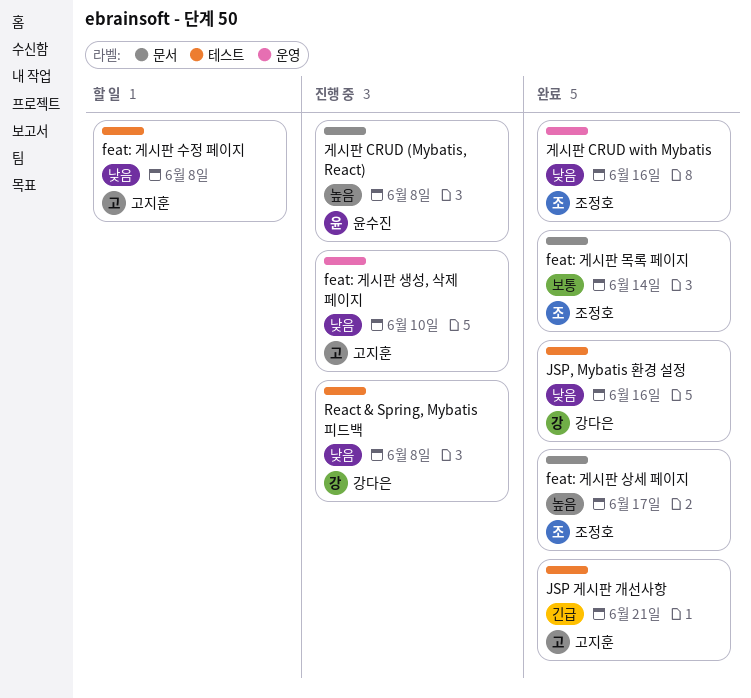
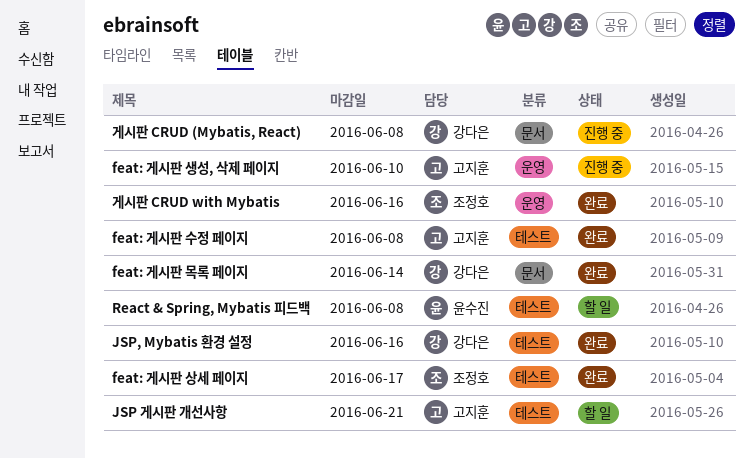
feat: 게시판 목록 페이지, owner: 조정호 -> 강다은
feat: 게시판 상세 페이지, label: 문서 -> 테스트
feat: 게시판 수정 페이지, status: 할 일 -> 완료
JSP 게시판 개선사항, status: 완료 -> 할 일
React & Spring, Mybatis 피드백, status: 진행 중 -> 할 일
React & Spring, Mybatis 피드백, owner: 강다은 -> 윤수진
게시판 CRUD (Mybatis, React), owner: 윤수진 -> 강다은

